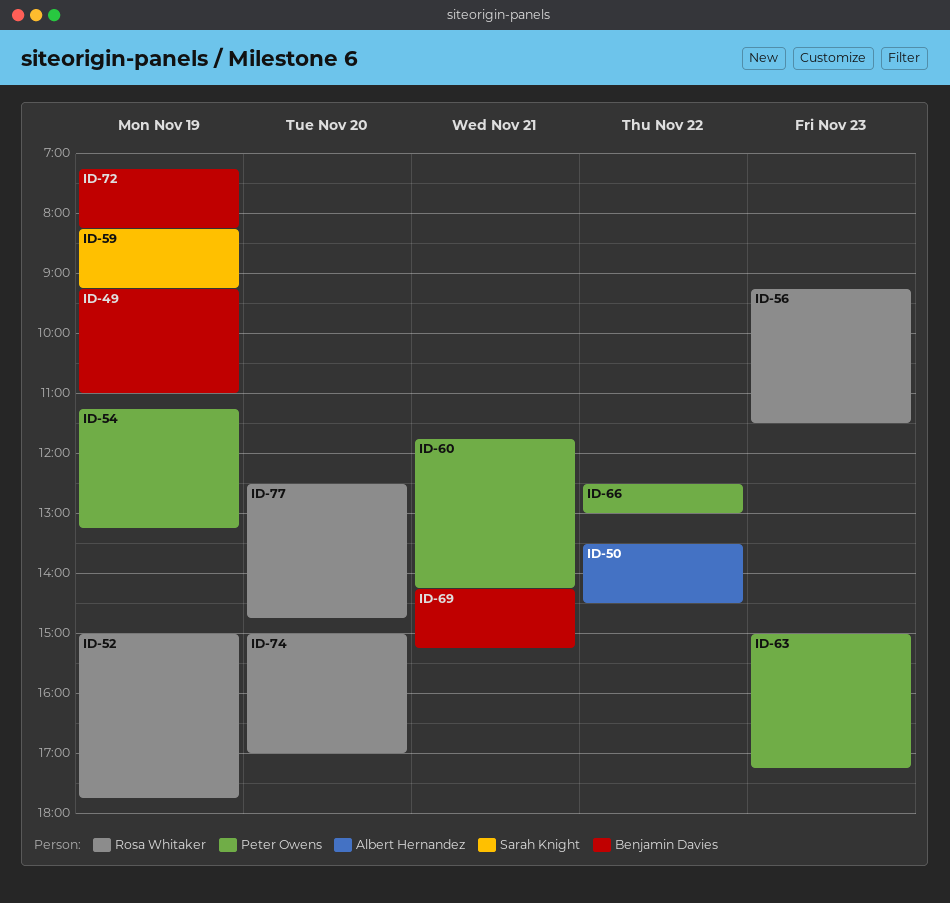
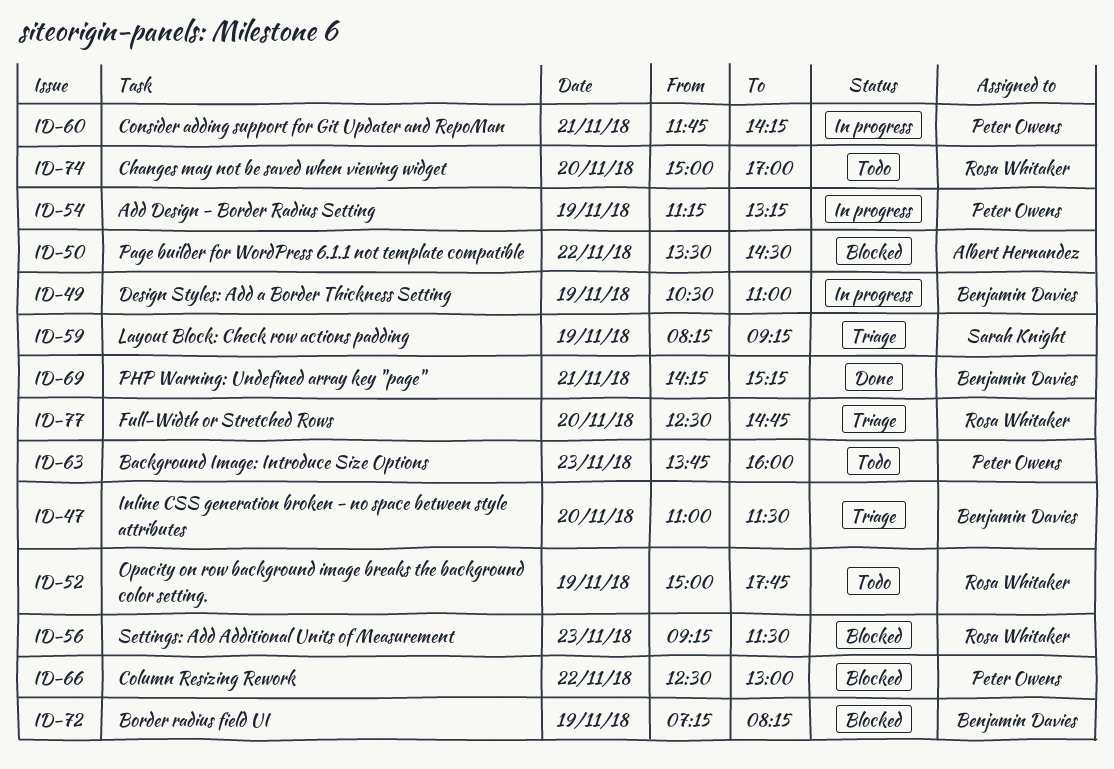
ID-47: none -> present
ID-49, begins: 09:15 -> 10:30
ID-63, begins: 15:00 -> 13:45
ID-63, ends: 17:15 -> 16:00

